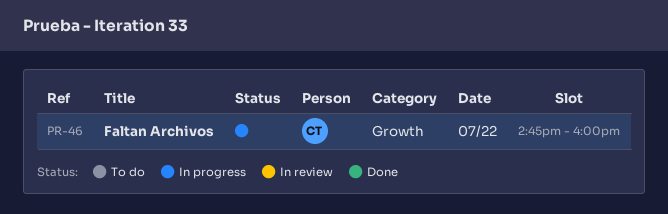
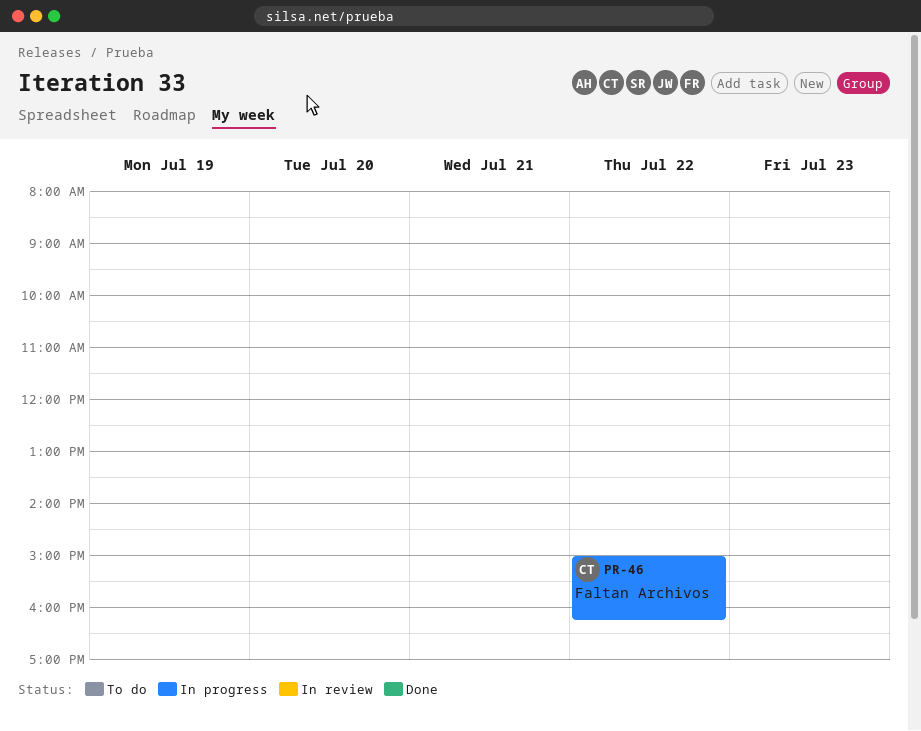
PR-46, begins: 14:45 -> 15:00
PR-46, ends: 16:00 -> 16:15

